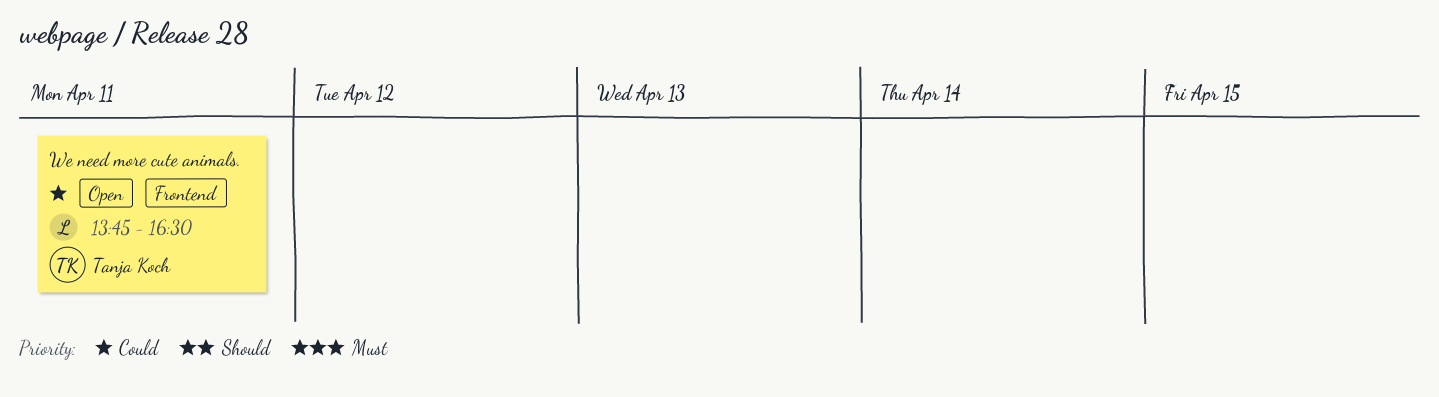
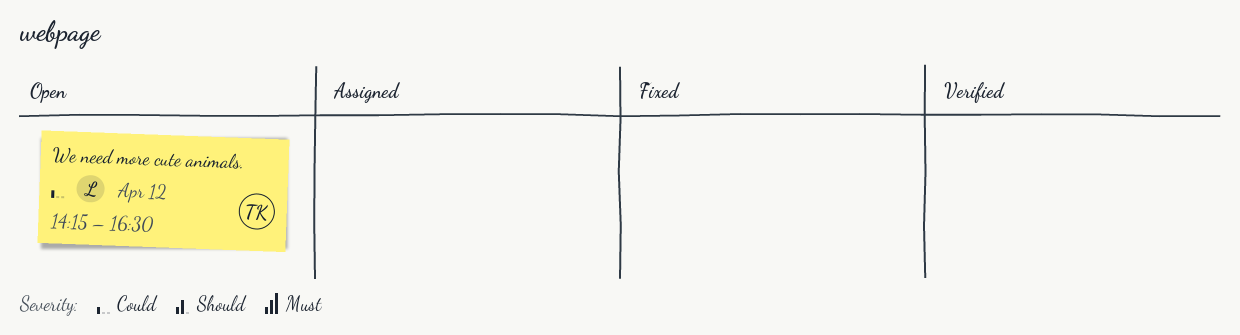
We need more cute animals., day: Apr 11 -> Apr 12
We need more cute animals., begins: 13:45 -> 14:15

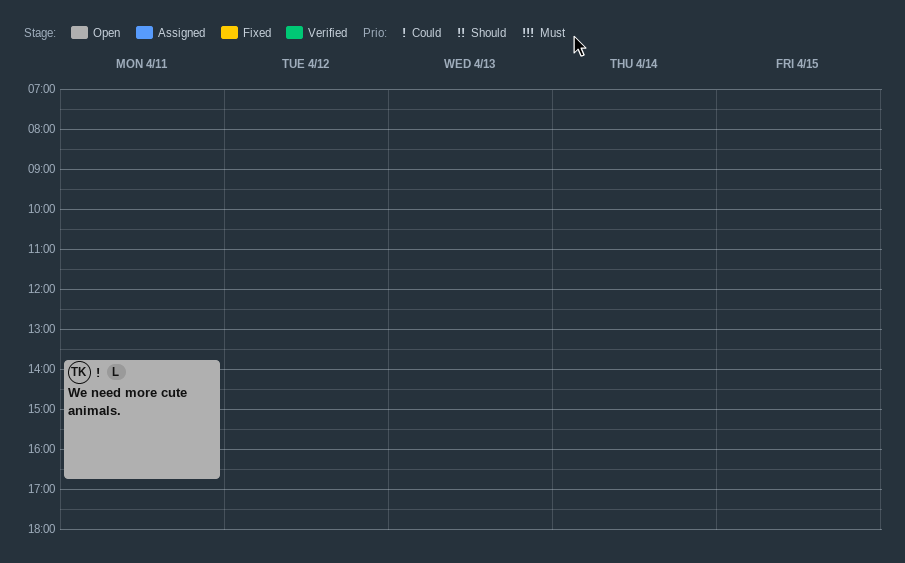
We need more cute animals., day: Apr 12 -> Apr 11
We need more cute animals., begins: 14:15 -> 13:45
We need more cute animals., ends: 16:30 -> 16:45

